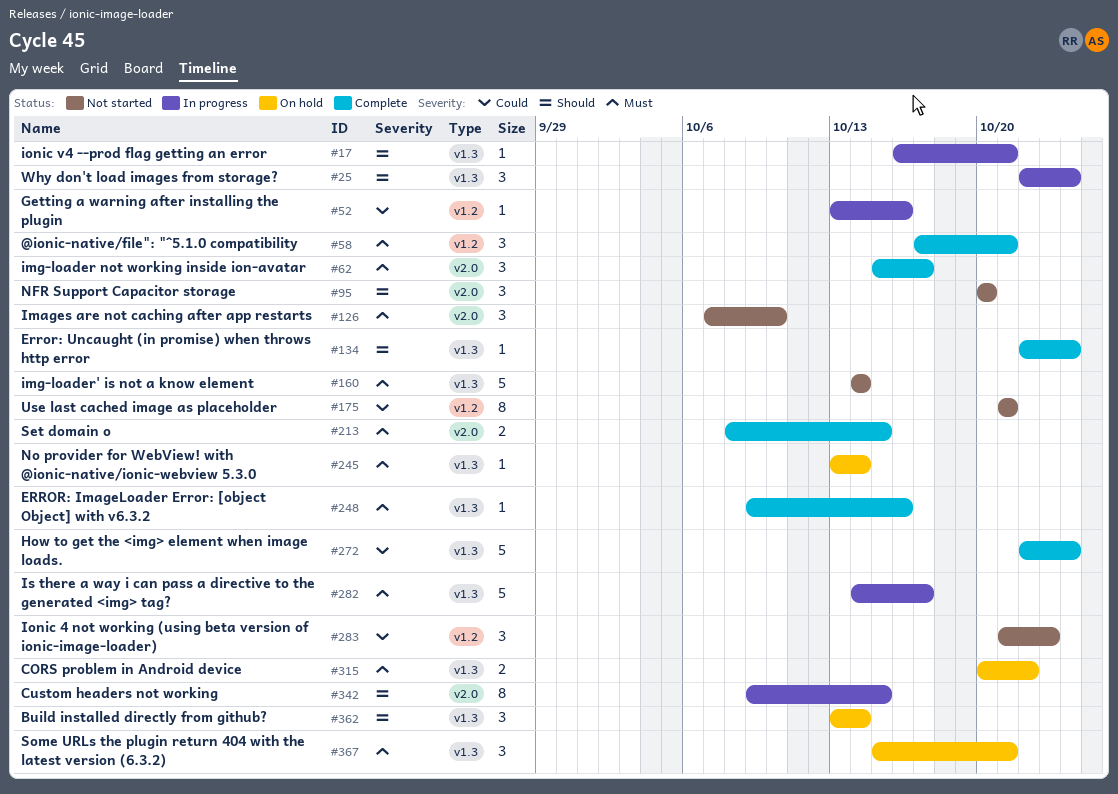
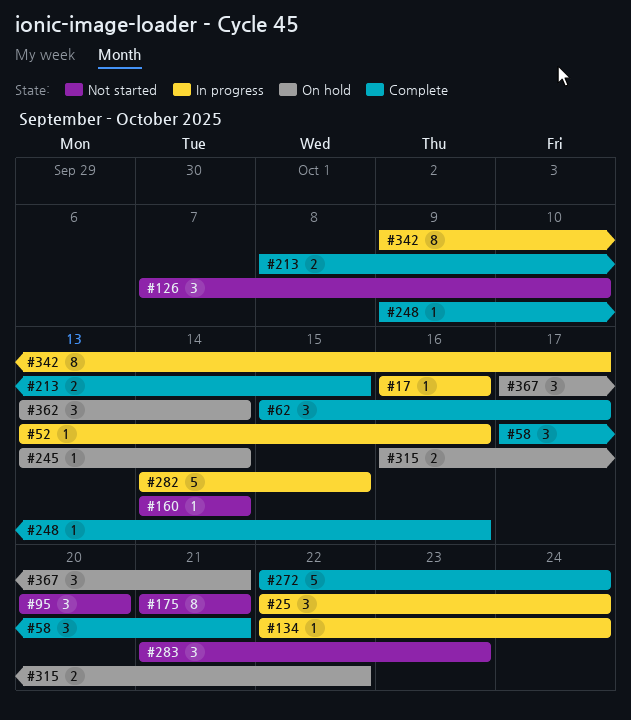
#17, due: Oct 21 -> Oct 16
#134, status: Complete -> In progress
#160, estimate: 5 -> 1
#282, due: Oct 17 -> Oct 15
#315, start: Oct 20 -> Oct 16
#342, due: Oct 15 -> Oct 17
#367, start: Oct 15 -> Oct 17

